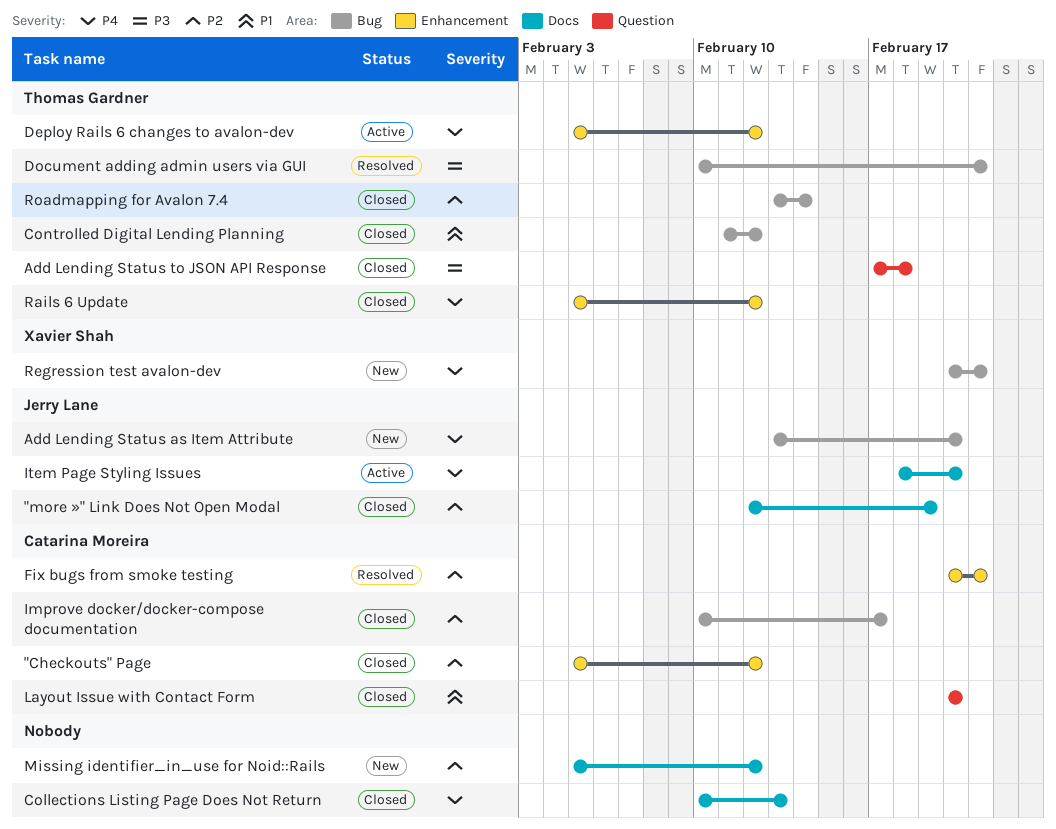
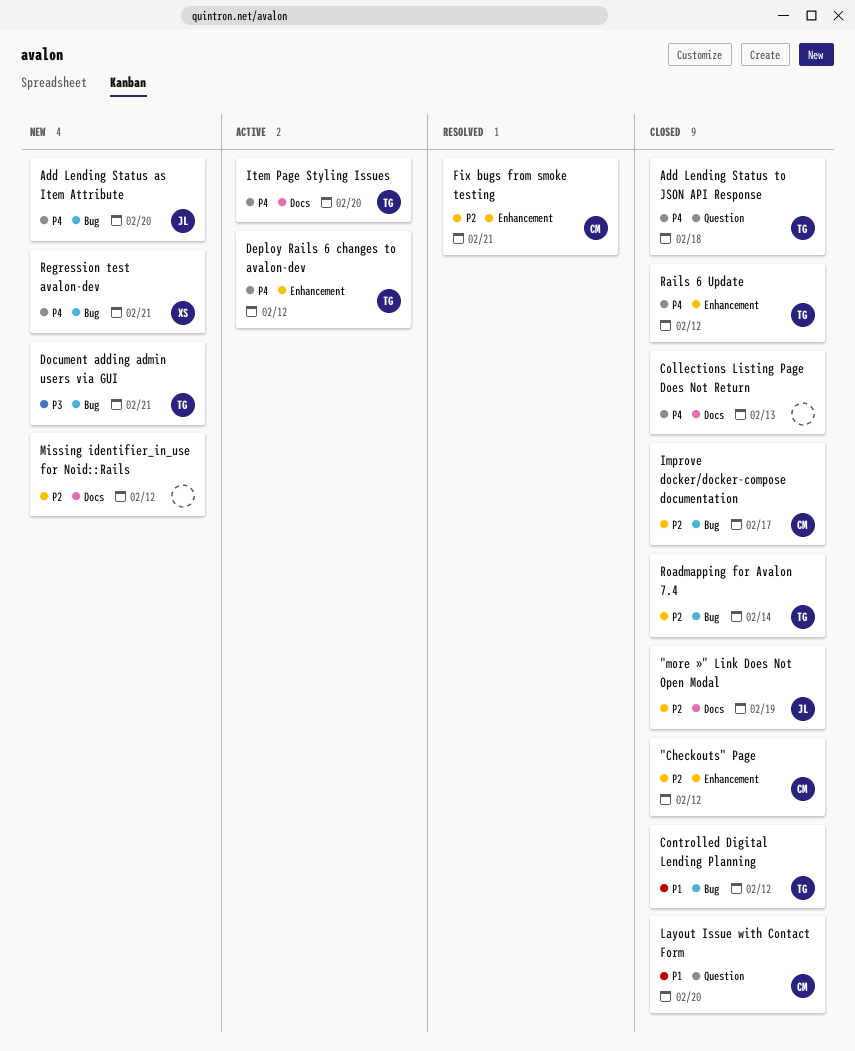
Add Lending Status to JSON API Response, priority: P3 -> P4
Document adding admin users via GUI, status: Resolved -> New
Item Page Styling Issues, owner: Jerry Lane -> Thomas Gardner

